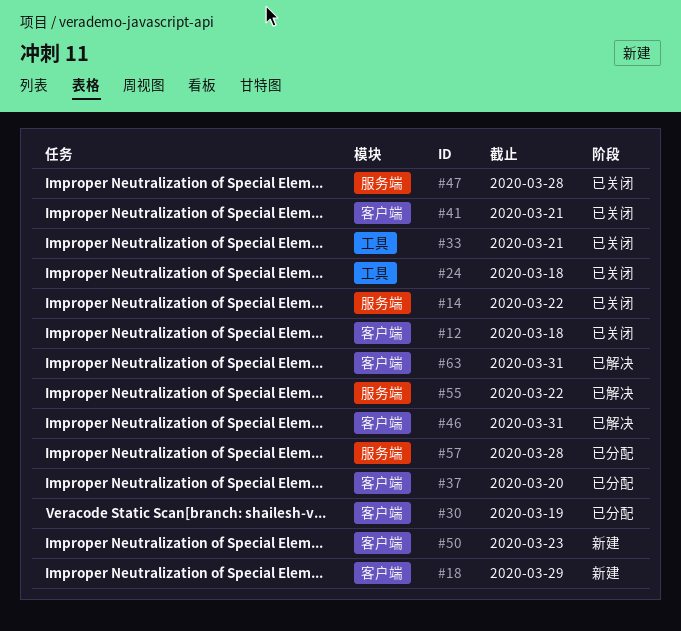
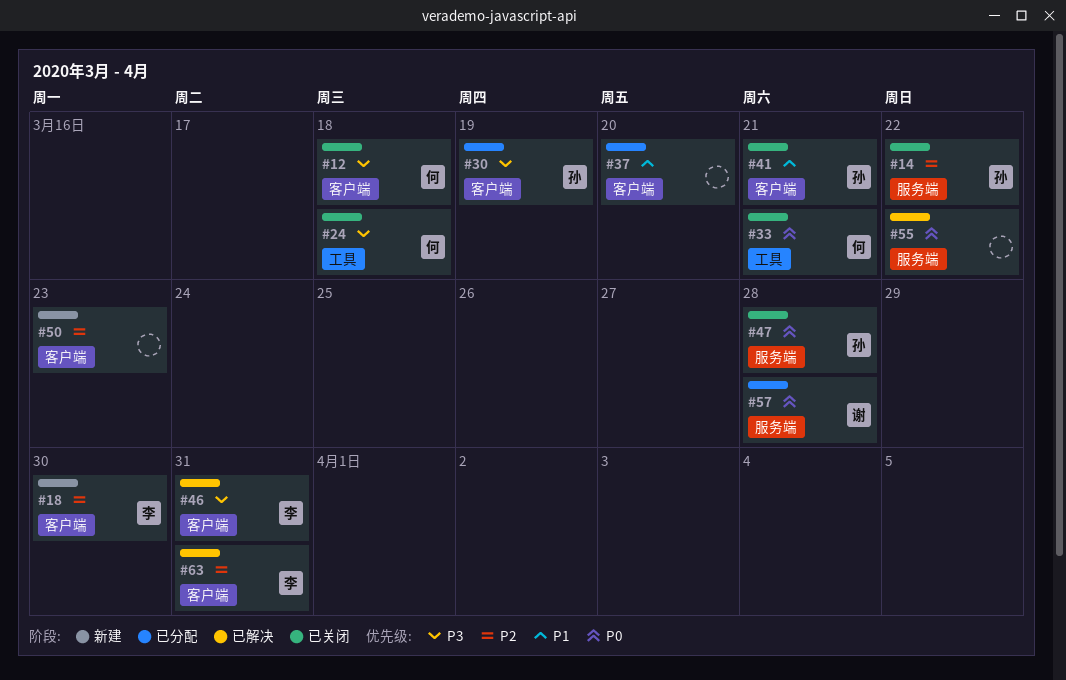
#18, due: Mar 29 -> Mar 30

